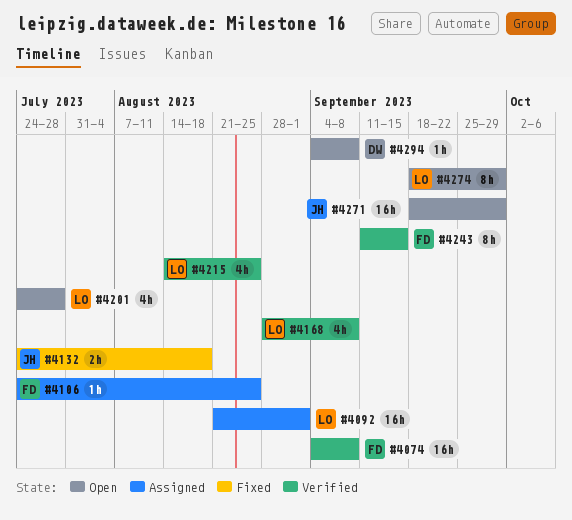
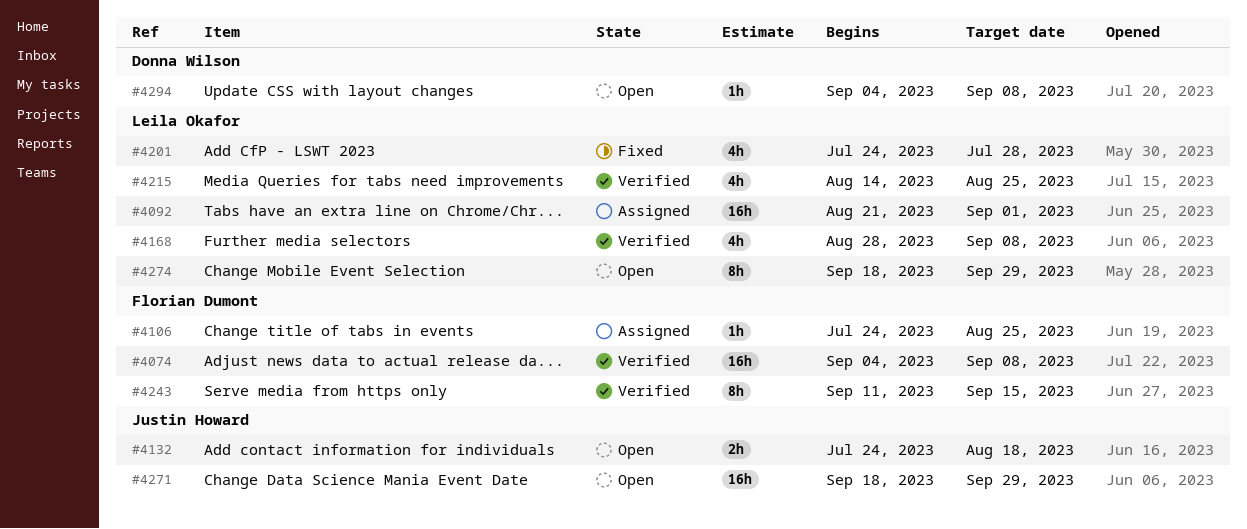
#4132, status: Fixed -> Open
#4201, status: Open -> Fixed

